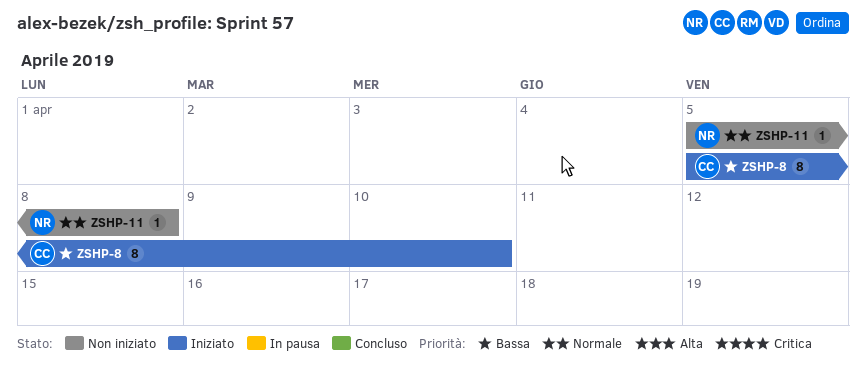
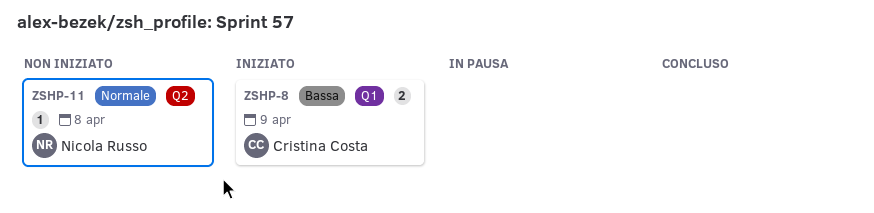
ZSHP-8, estimate: 8 -> 2
ZSHP-8, due: Apr 10 -> Apr 9

